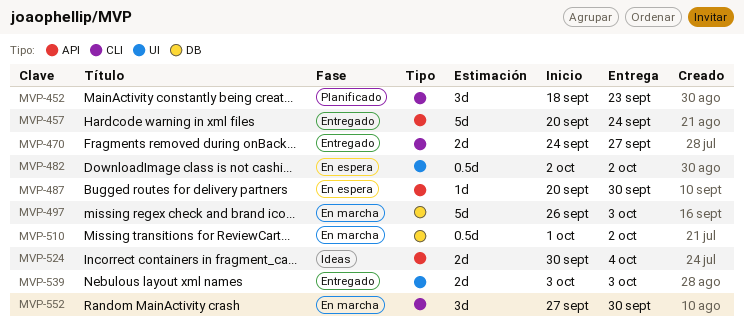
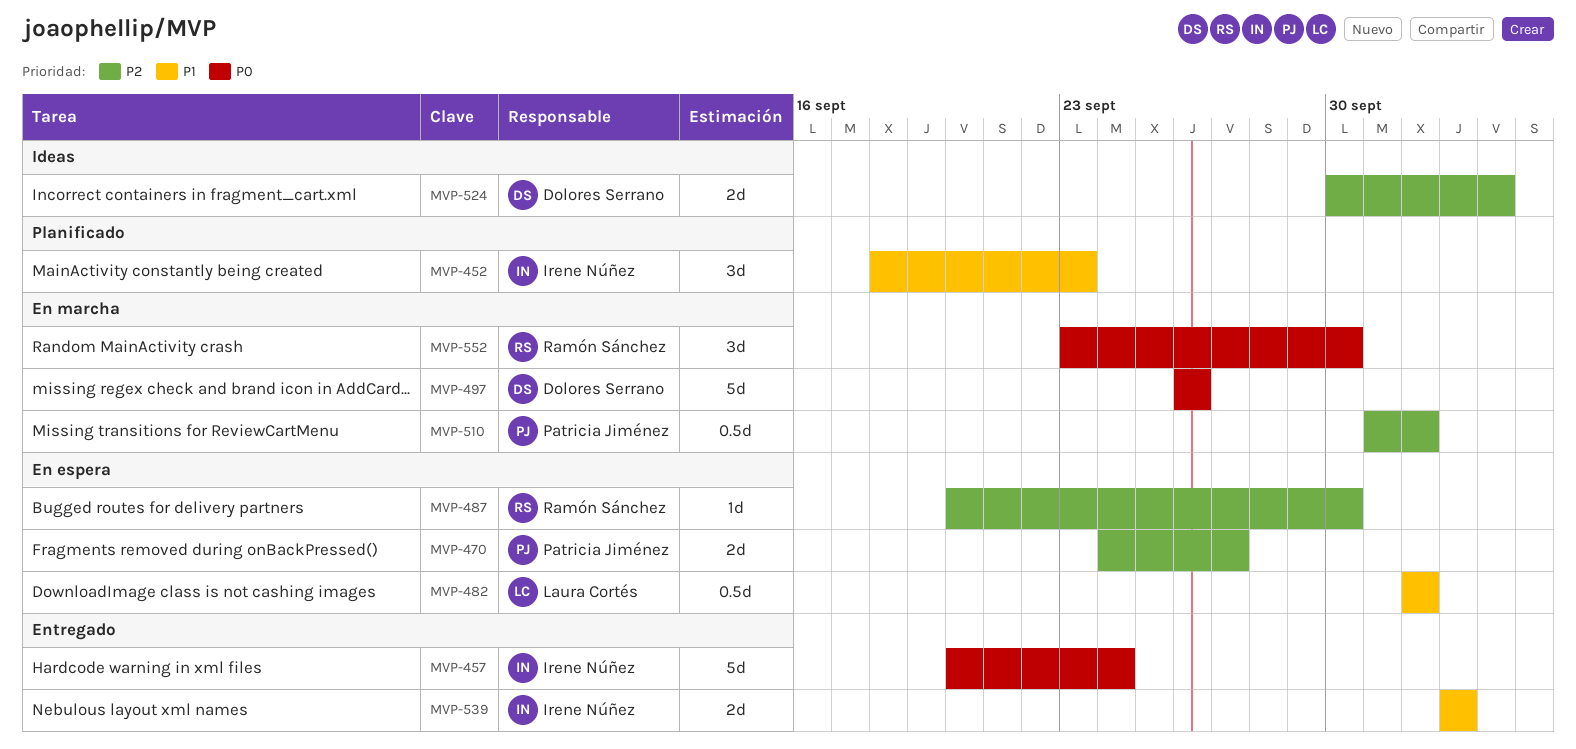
MVP-470, status: Entregado -> En espera
MVP-497, due: Oct 3 -> Sep 26
MVP-552, start: Sep 27 -> Sep 23

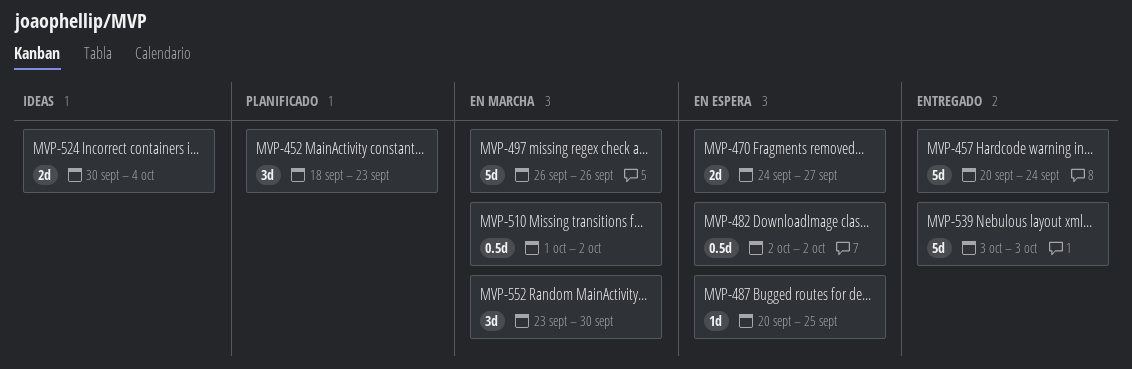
MVP-487, due: Sep 30 -> Sep 25
MVP-539, estimate: 2d -> 5d

